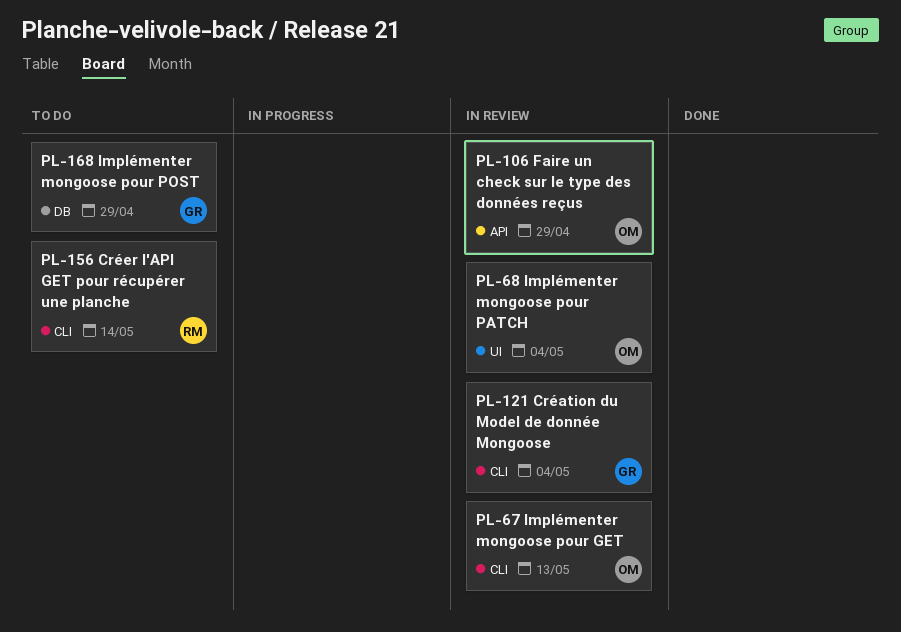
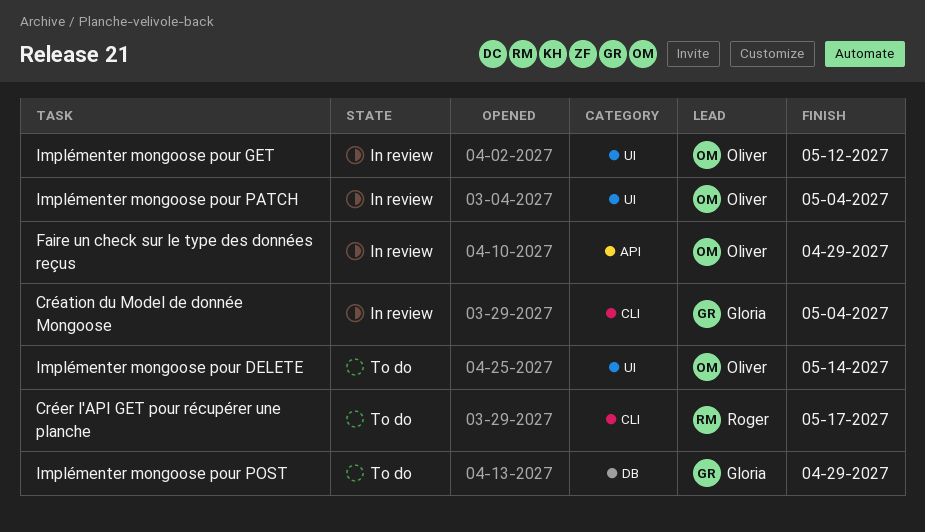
Créer l'API GET pour récupérer une planche, due: May 14 -> May 17
Implémenter mongoose pour DELETE: none -> present
Implémenter mongoose pour GET, label: CLI -> UI
Implémenter mongoose pour GET, due: May 13 -> May 12

